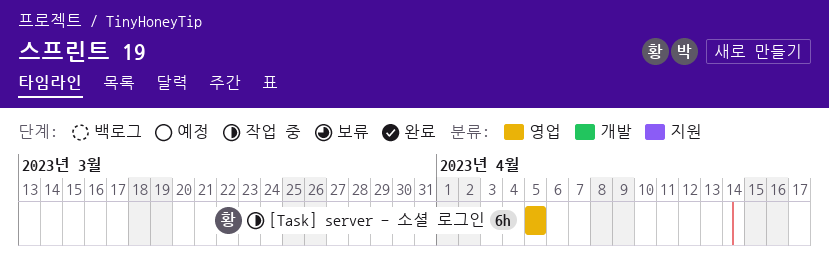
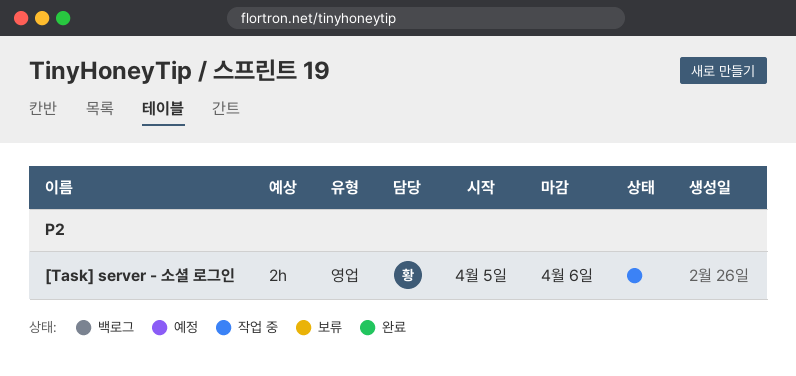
[Task] server - 소셜 로그인, estimate: 6h -> 2h
[Task] server - 소셜 로그인, due: Apr 5 -> Apr 6

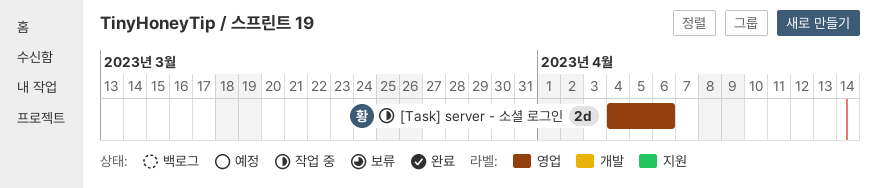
[Task] server - 소셜 로그인, estimate: 2h -> 2d
[Task] server - 소셜 로그인, start: Apr 5 -> Apr 4

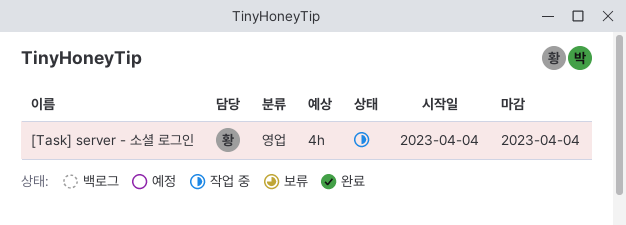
[Task] server - 소셜 로그인, estimate: 2d -> 4h
[Task] server - 소셜 로그인, due: Apr 6 -> Apr 4

